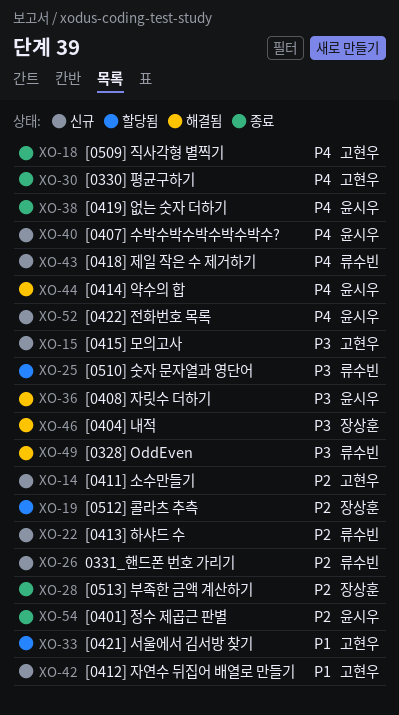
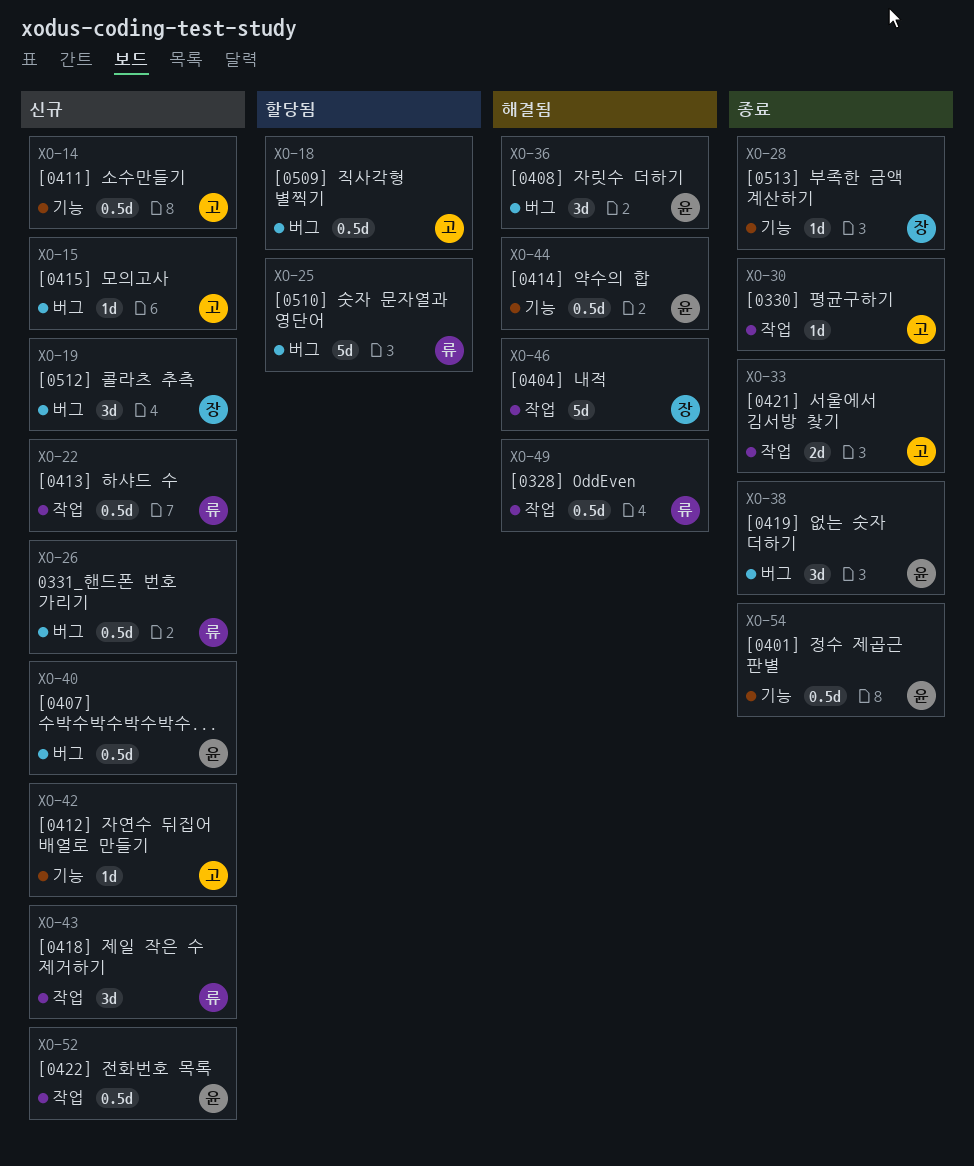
XO-18, status: 종료 -> 할당됨
XO-19, status: 할당됨 -> 신규
XO-33, status: 할당됨 -> 종료

